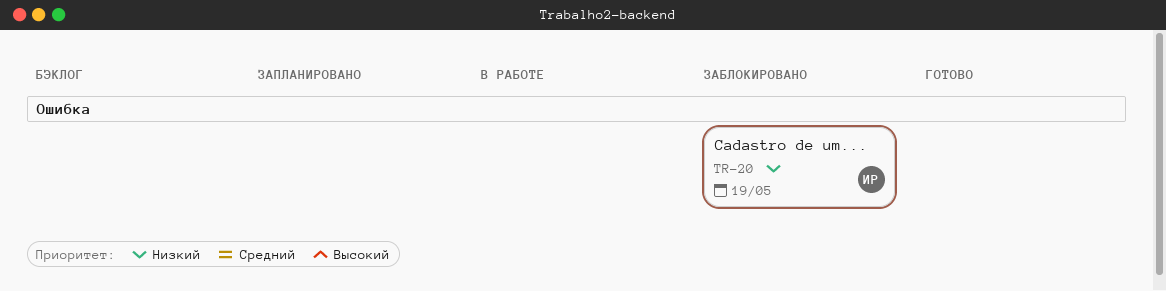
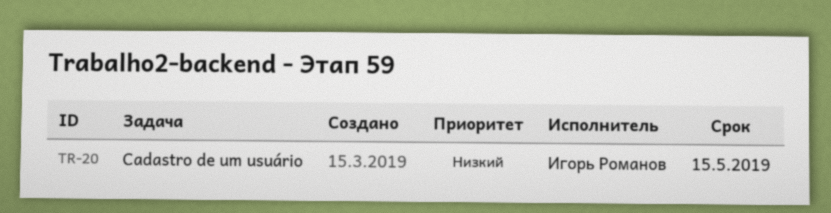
TR-20, due: May 19 -> May 15

